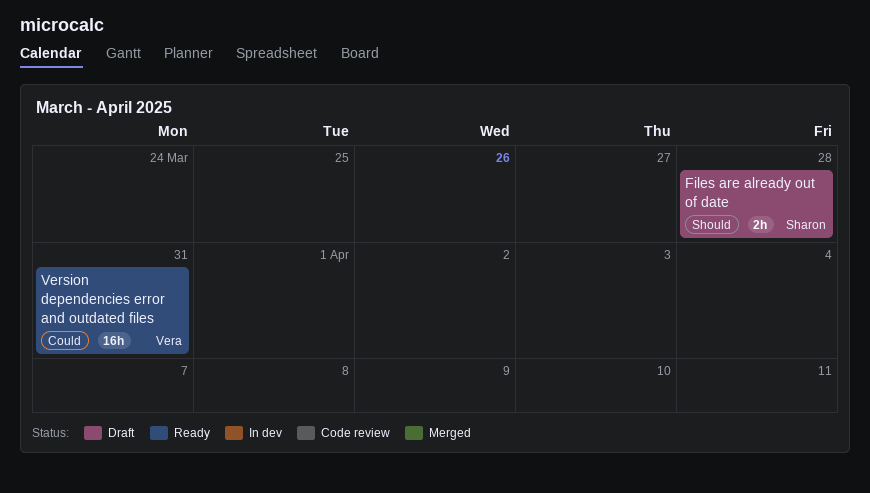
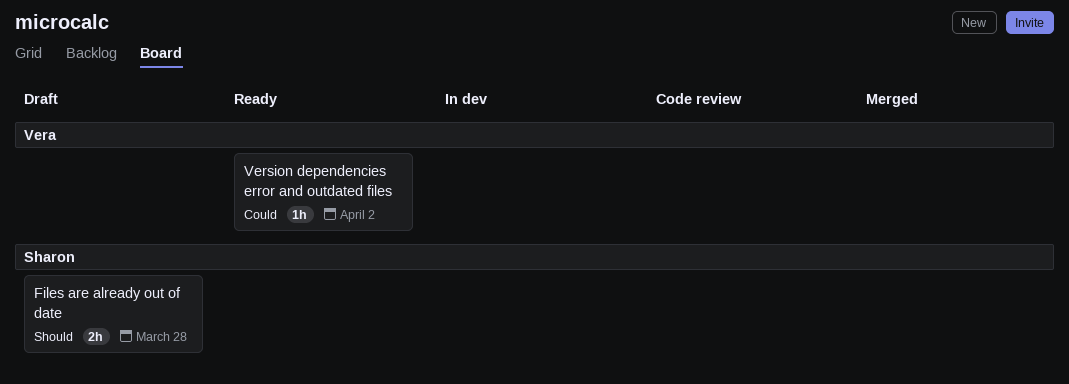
Version dependencies error and outdated files, estimate: 16h -> 1h
Version dependencies error and outdated files, due: Mar 31 -> Apr 2

